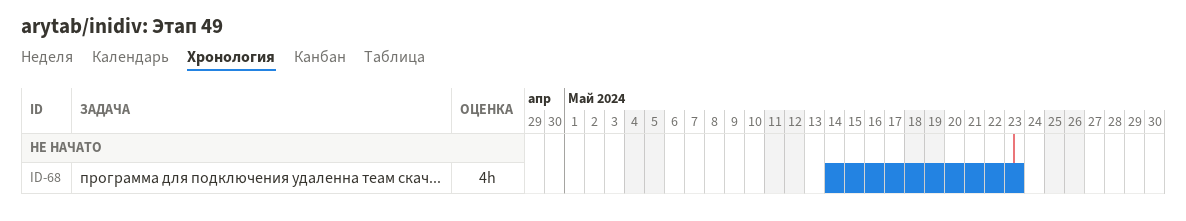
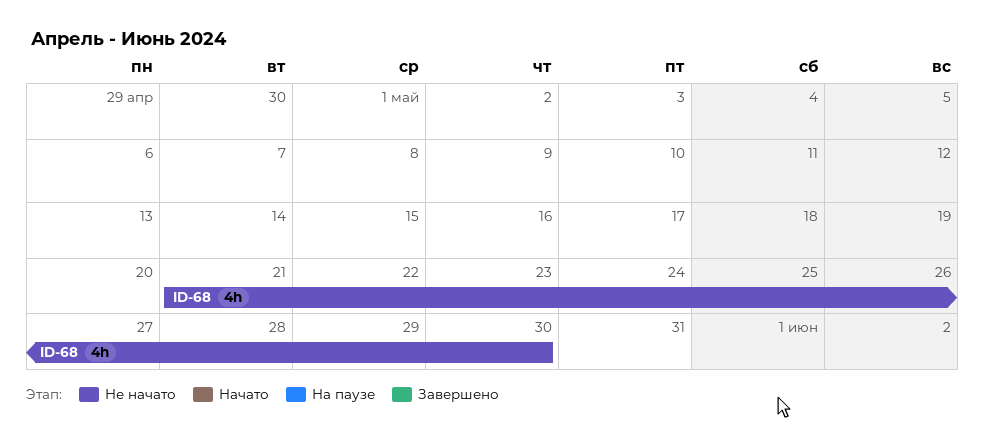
ID-68, start: May 14 -> May 21
ID-68, due: May 23 -> May 30

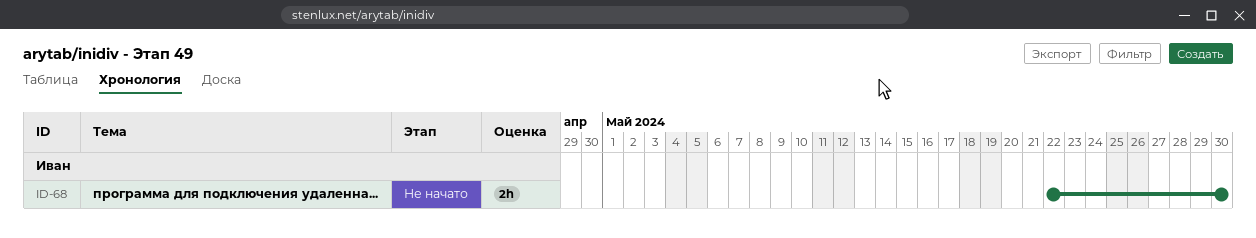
ID-68, estimate: 4h -> 2h
ID-68, start: May 21 -> May 22

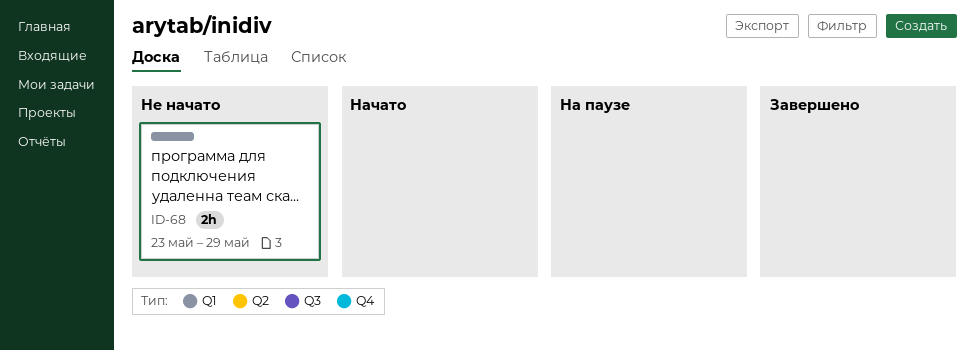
ID-68, start: May 22 -> May 23
ID-68, due: May 30 -> May 29

